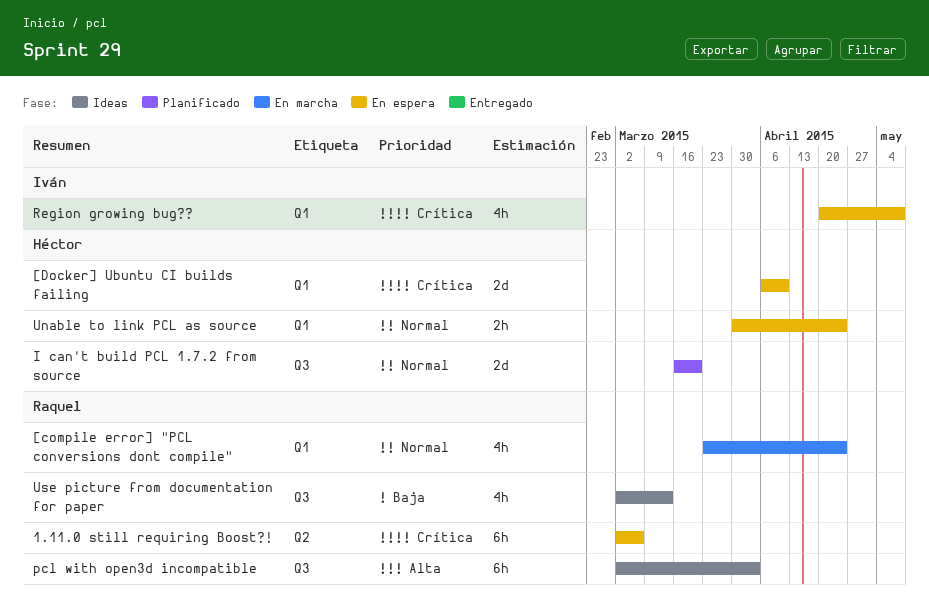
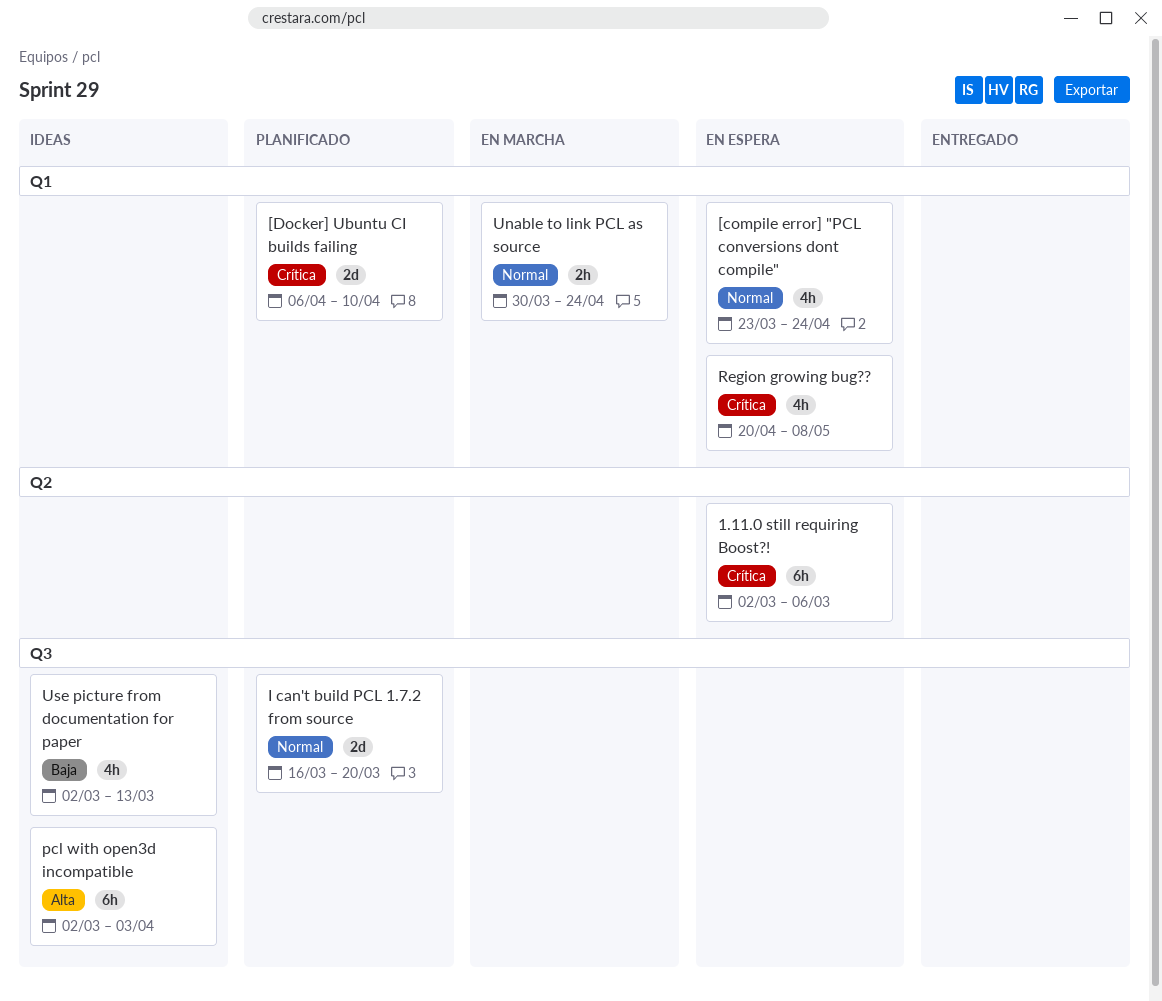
[compile error] "PCL conversions dont compile", status: En marcha -> En espera
[Docker] Ubuntu CI builds failing, status: En espera -> Planificado
Unable to link PCL as source, status: En espera -> En marcha

